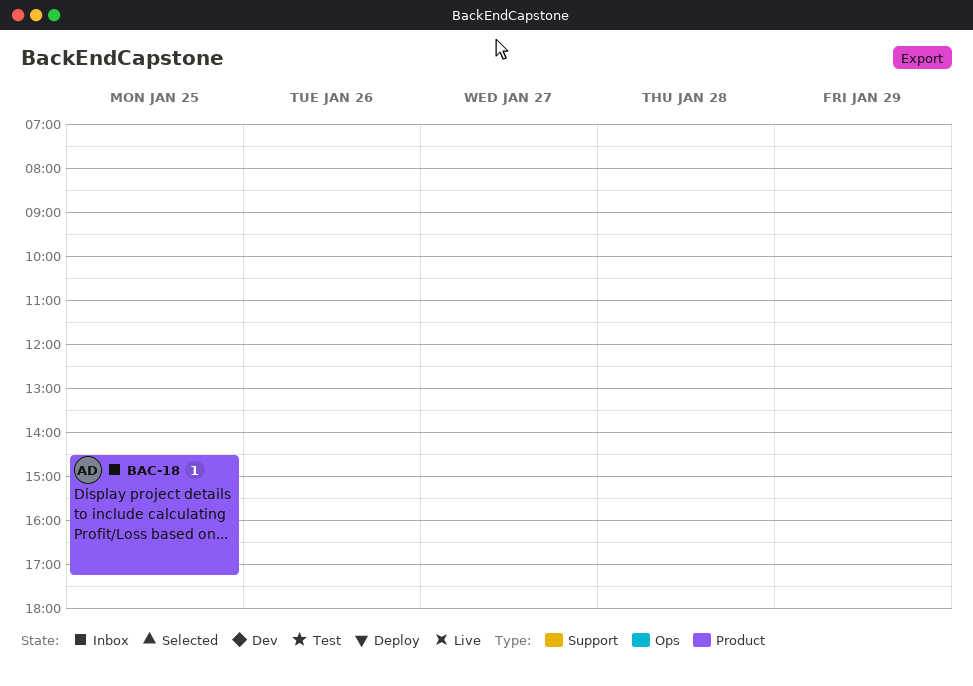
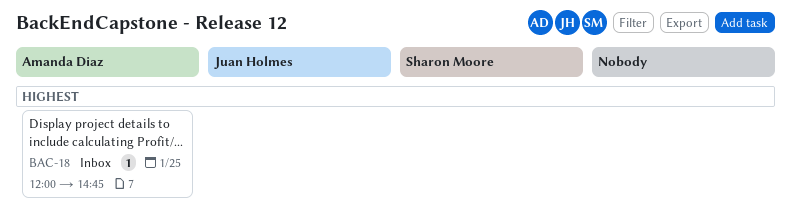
BAC-18, begins: 14:30 -> 12:00
BAC-18, ends: 17:15 -> 14:45

